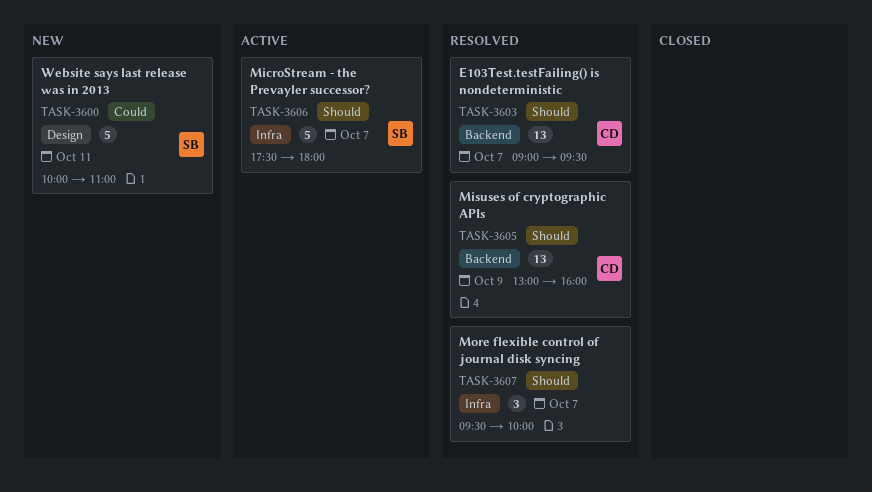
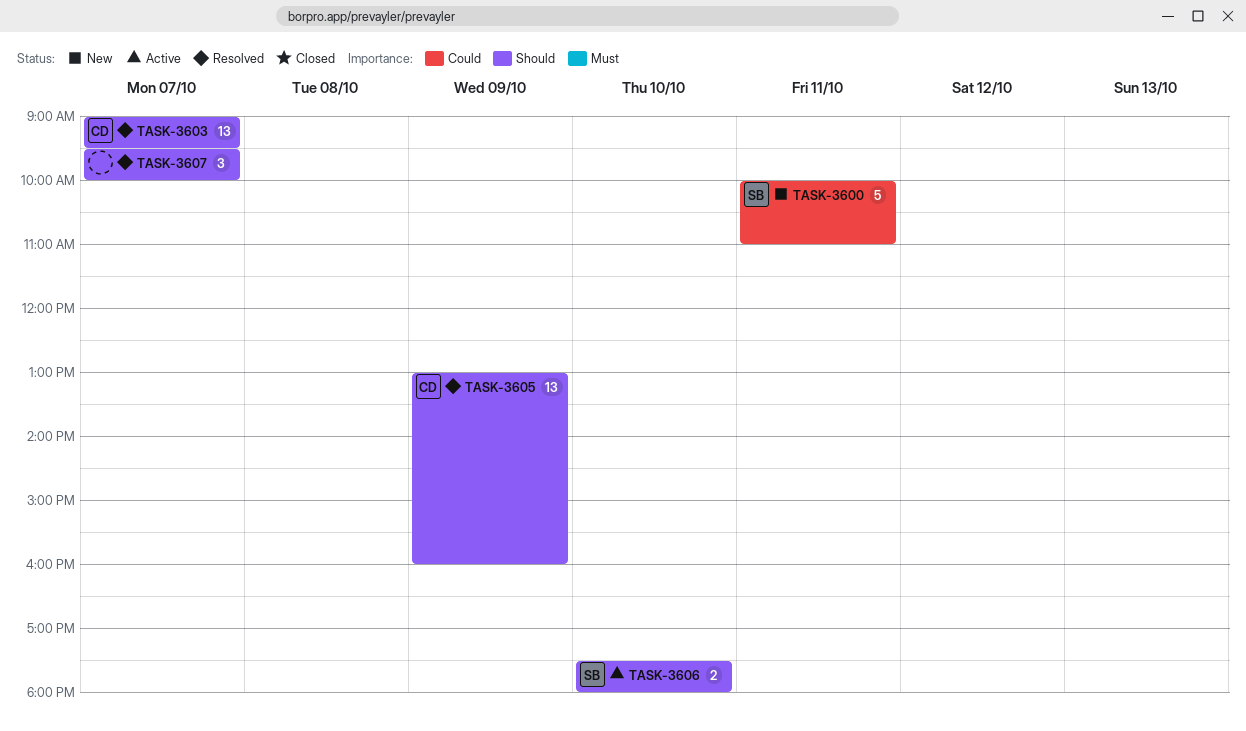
TASK-3606, estimate: 5 -> 2
TASK-3606, day: Oct 7 -> Oct 10

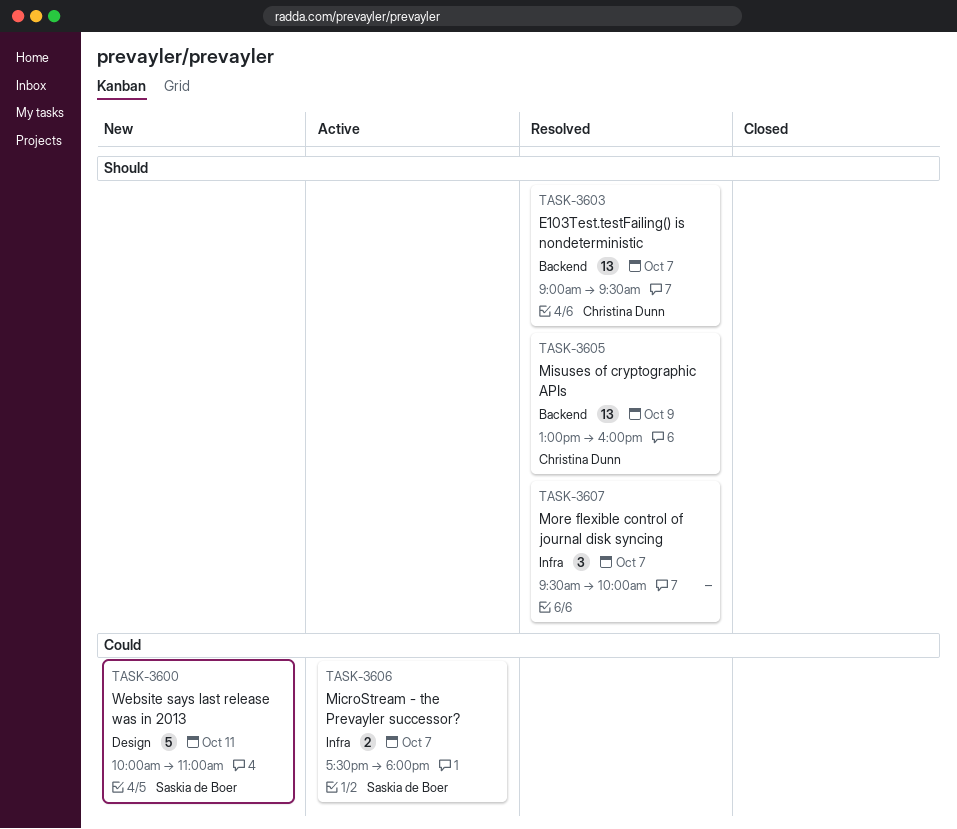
TASK-3606, priority: Should -> Could
TASK-3606, day: Oct 10 -> Oct 7

